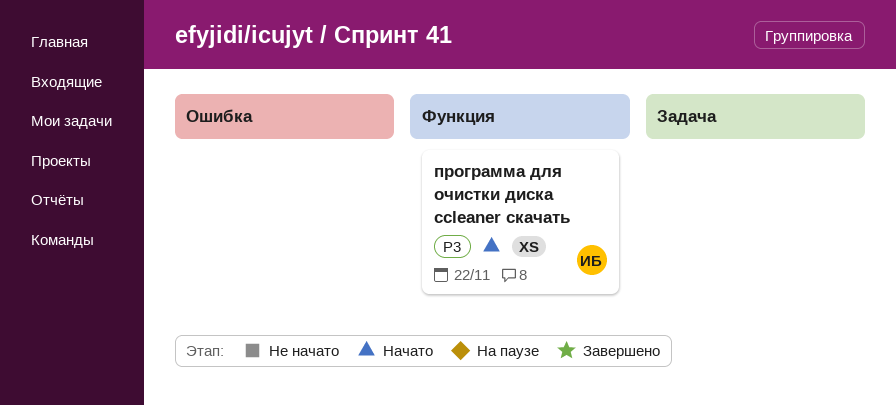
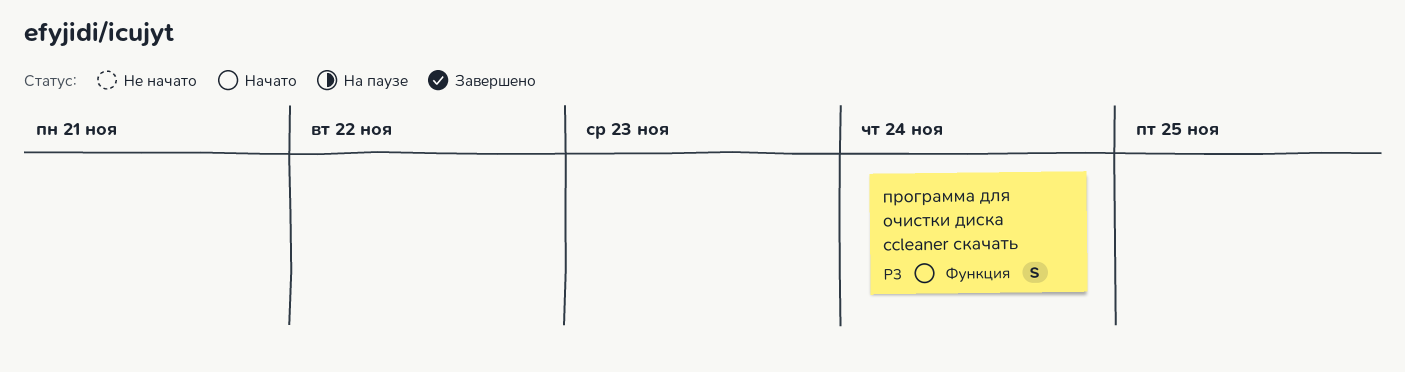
программа для очистки диска ccleaner скачать, estimate: XS -> S
программа для очистки диска ccleaner скачать, due: Nov 22 -> Nov 24

